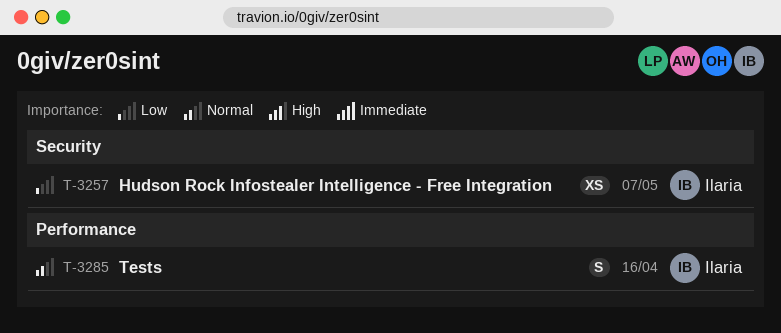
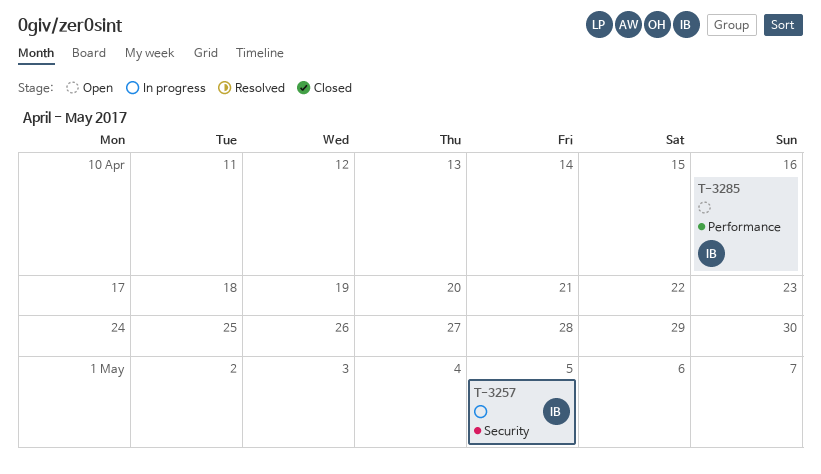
T-3257, due: May 7 -> May 5

